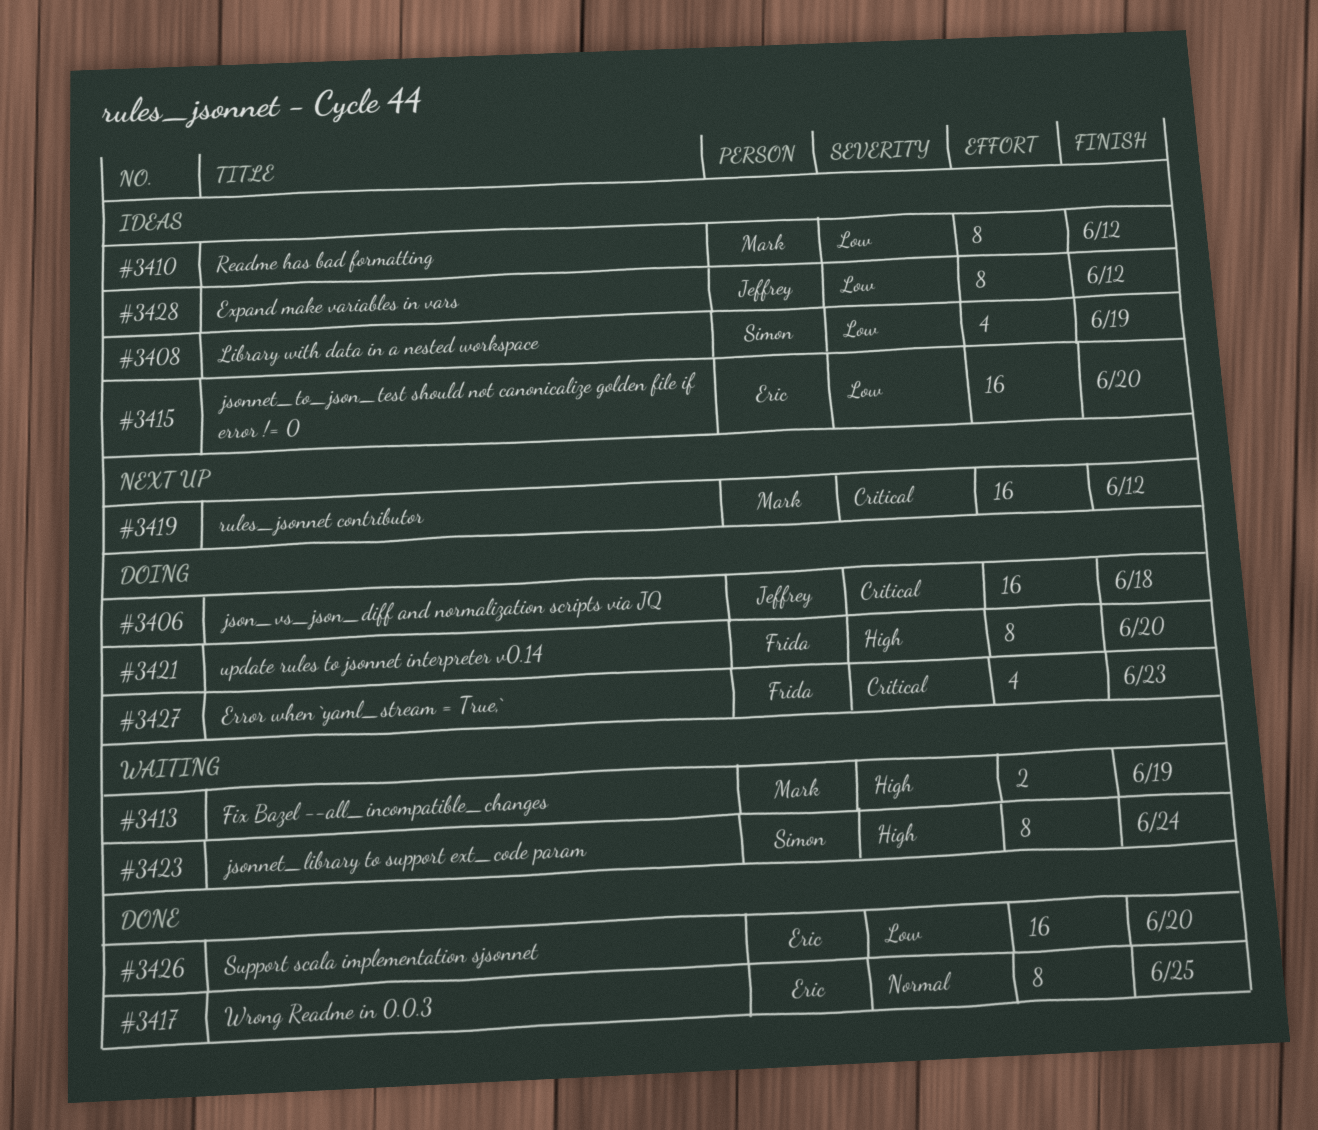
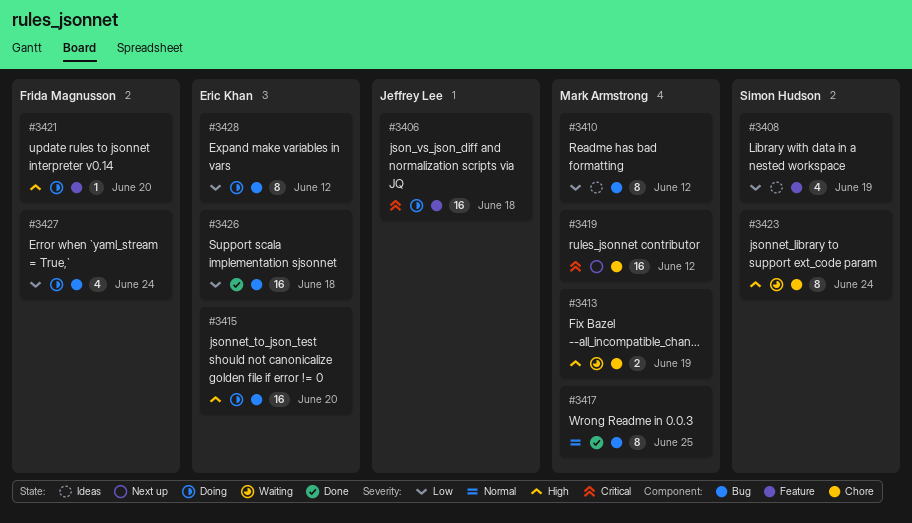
#3415, status: Ideas -> Doing
#3415, priority: Low -> High
#3417, owner: Eric Khan -> Mark Armstrong
#3421, estimate: 8 -> 1
#3426, due: Jun 20 -> Jun 18
#3427, priority: Critical -> Low
#3427, due: Jun 23 -> Jun 24
#3428, status: Ideas -> Doing
#3428, owner: Jeffrey Lee -> Eric Khan

